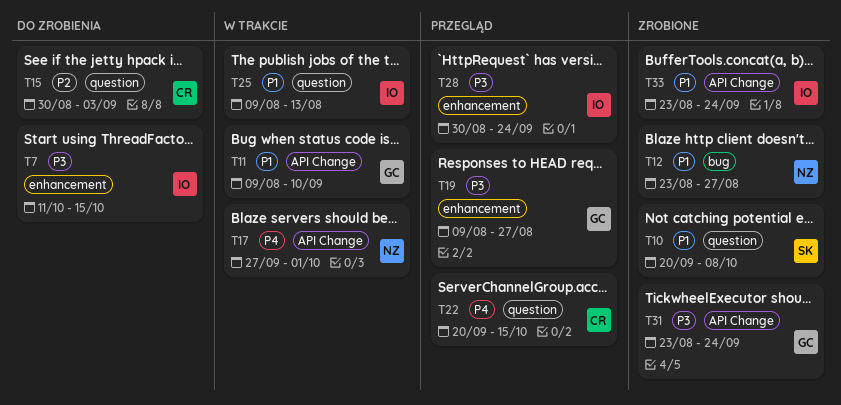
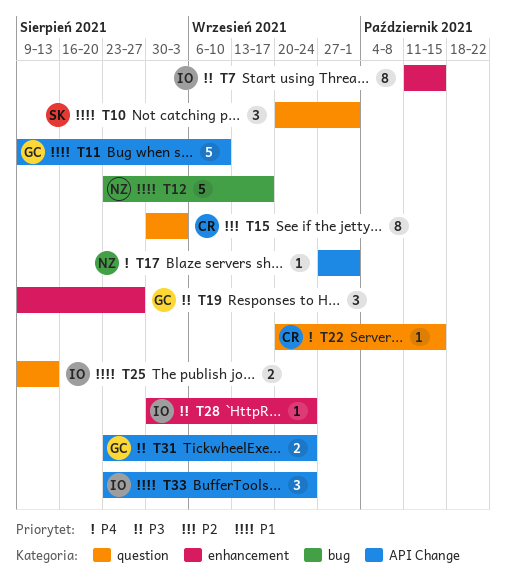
T10, due: Oct 8 -> Oct 1
T12, due: Aug 27 -> Sep 17

